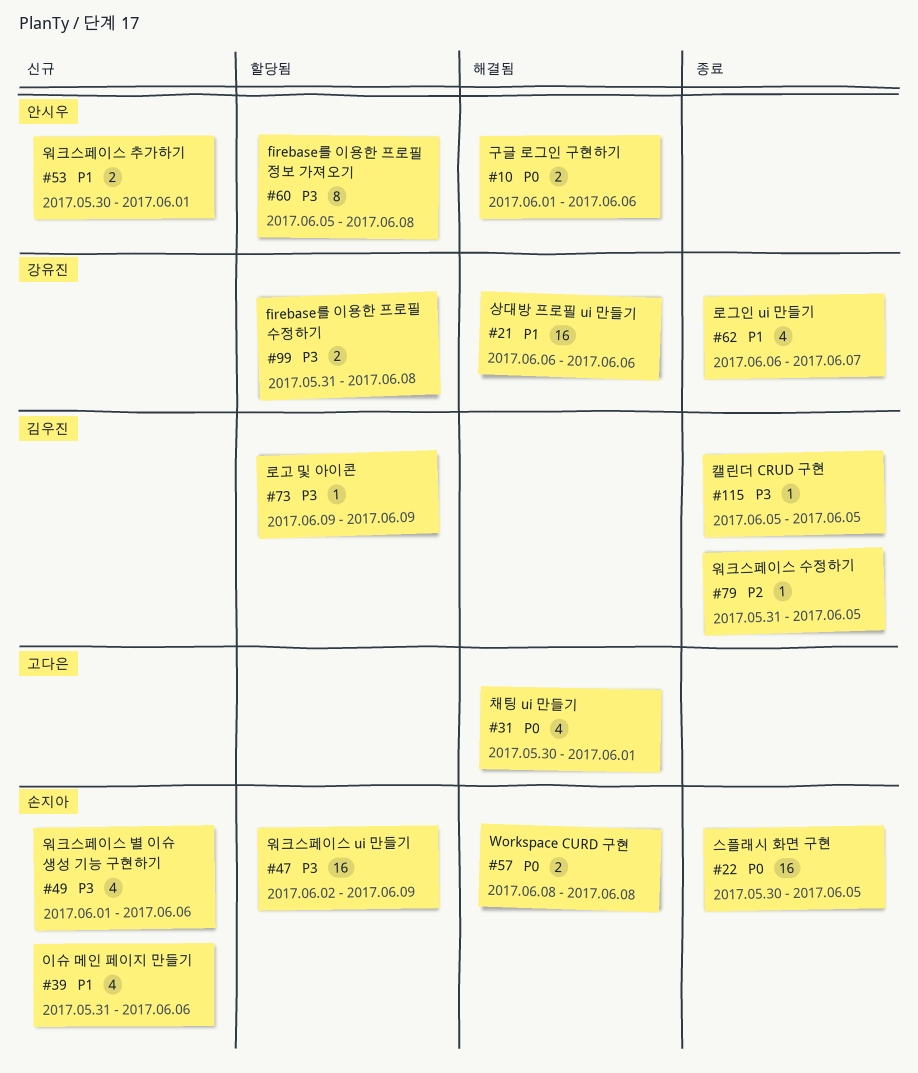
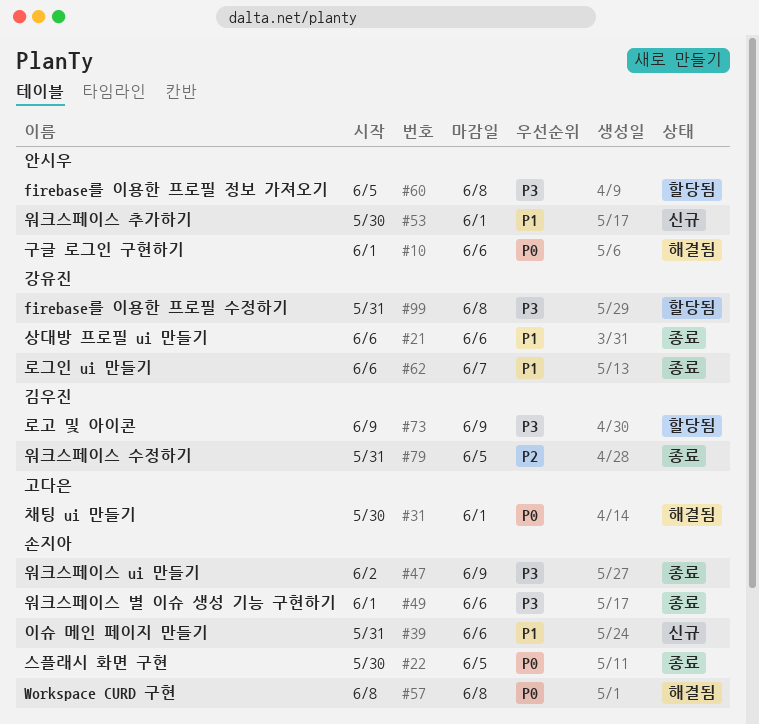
#21, status: 해결됨 -> 종료
#47, status: 할당됨 -> 종료
#49, status: 신규 -> 종료
#115: present -> none

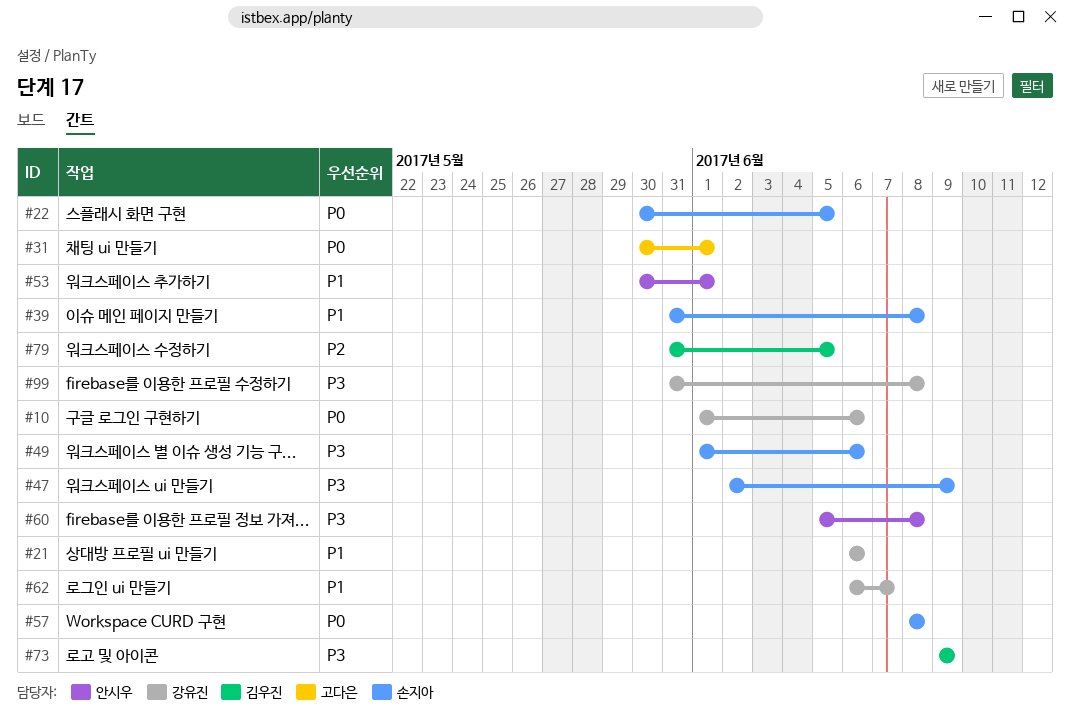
#10, owner: 안시우 -> 강유진
#39, due: Jun 6 -> Jun 8

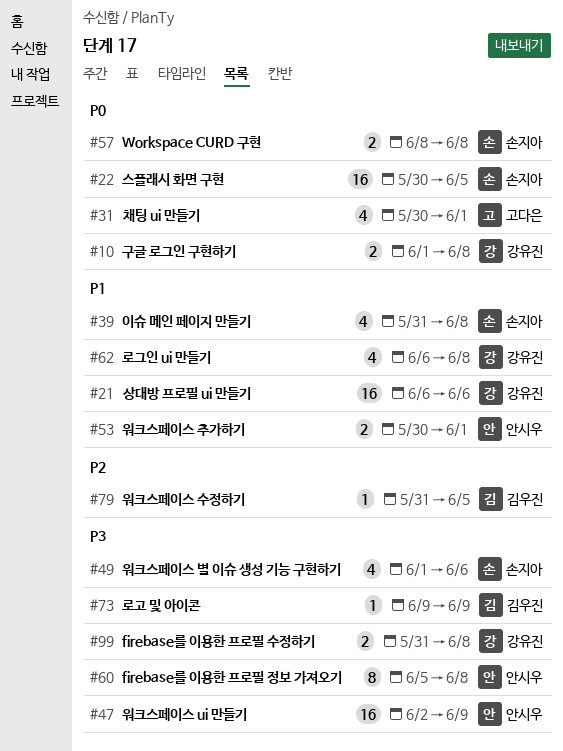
#10, due: Jun 6 -> Jun 8
#47, owner: 손지아 -> 안시우
#62, due: Jun 7 -> Jun 8

